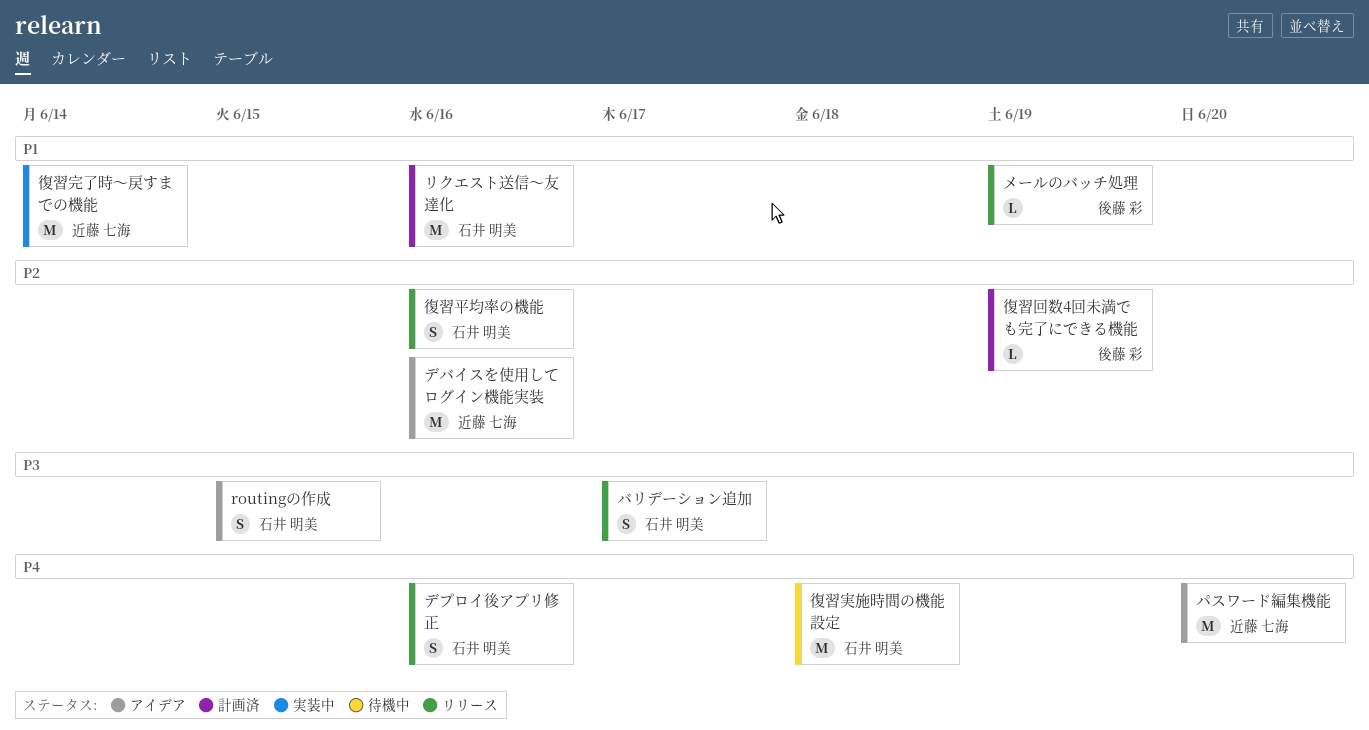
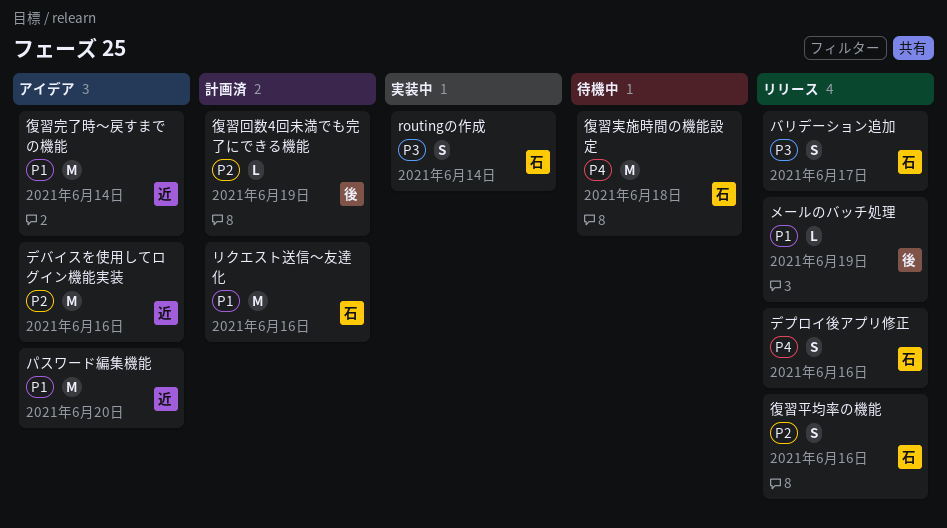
routingの作成, status: アイデア -> 実装中
routingの作成, due: Jun 15 -> Jun 14
パスワード編集機能, priority: P4 -> P1
復習完了時〜戻すまでの機能, status: 実装中 -> アイデア

